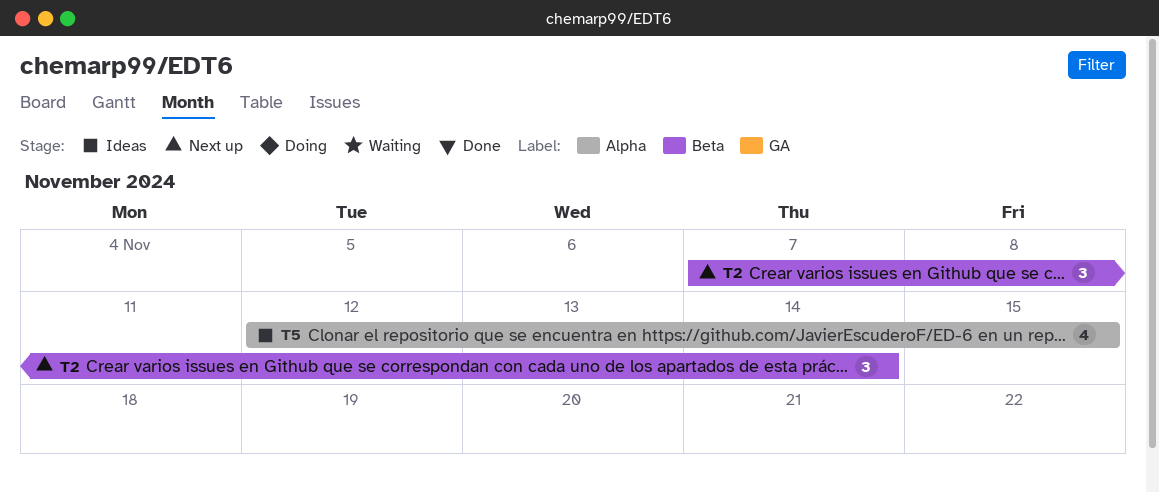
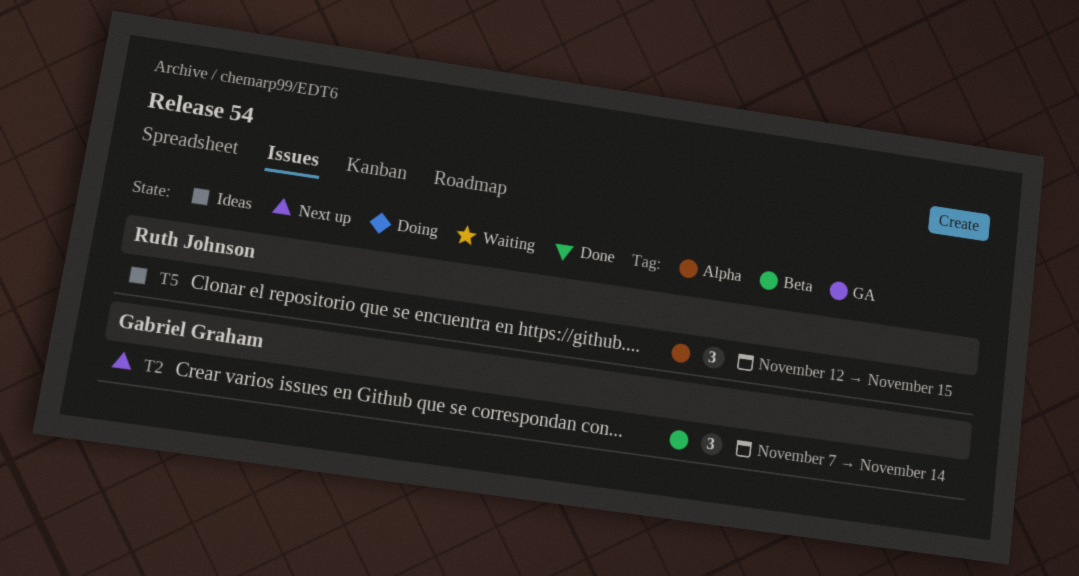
T5, estimate: 4 -> 3

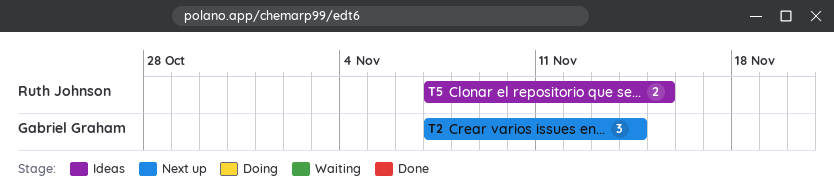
T5, estimate: 3 -> 2
T5, start: Nov 12 -> Nov 7

